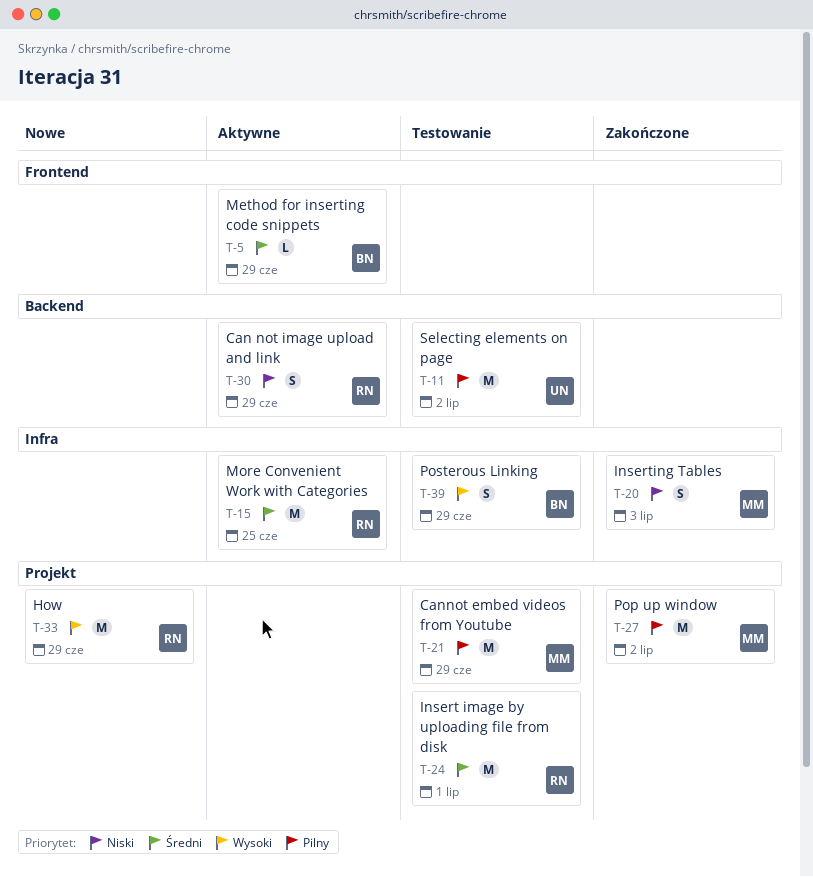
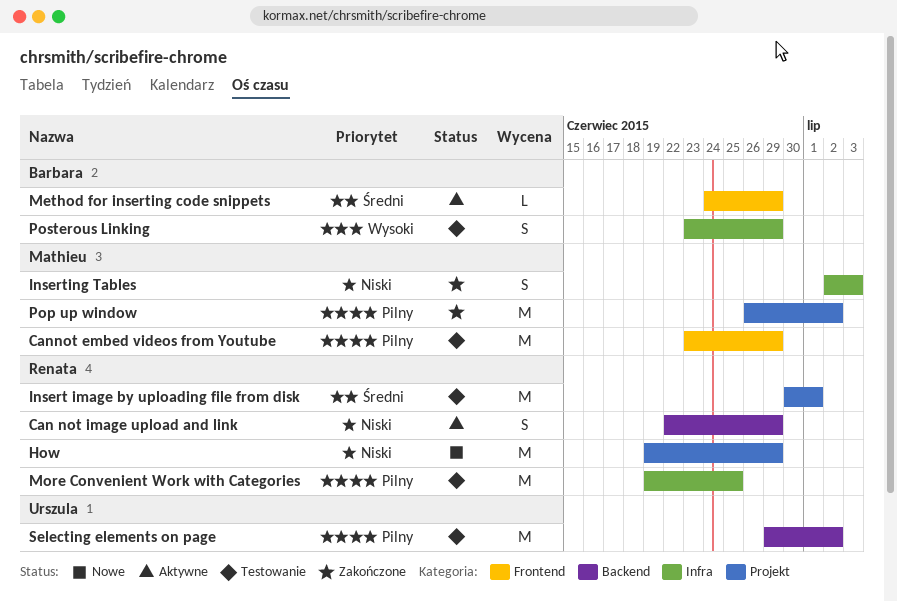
Cannot embed videos from Youtube, label: Projekt -> Frontend
How, priority: Wysoki -> Niski
More Convenient Work with Categories, status: Aktywne -> Testowanie
More Convenient Work with Categories, priority: Średni -> Pilny

